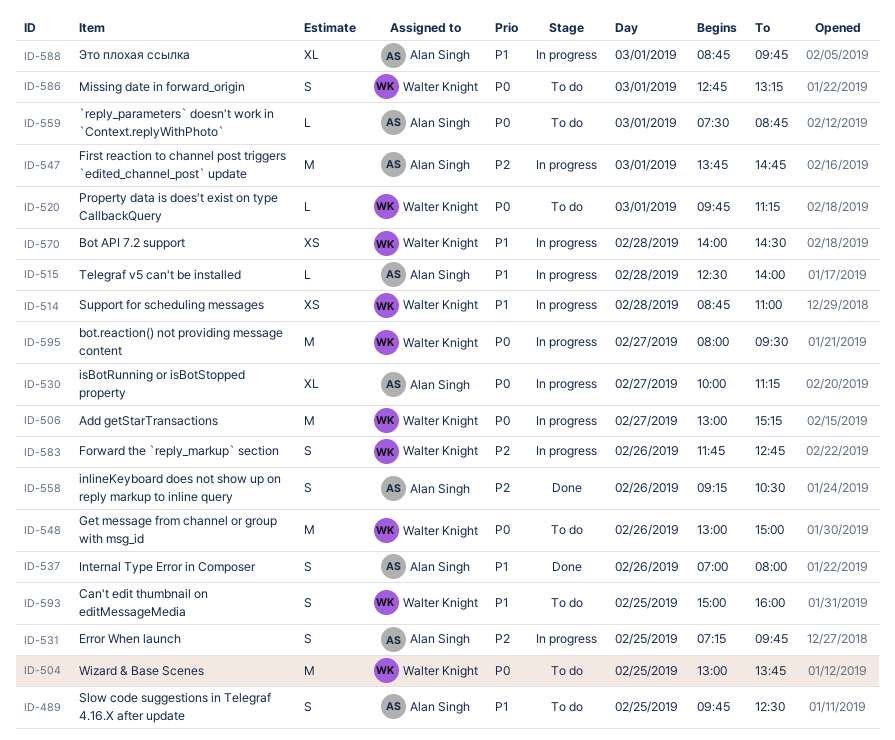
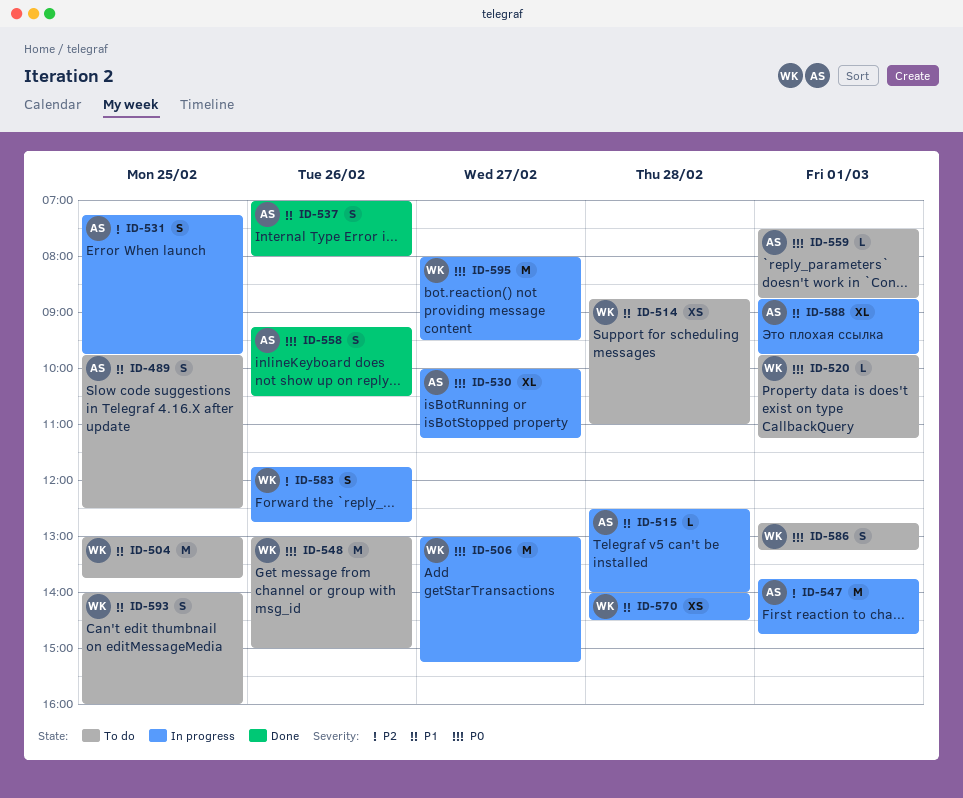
ID-504, priority: P0 -> P1
ID-514, status: In progress -> To do
ID-558, priority: P2 -> P0
ID-593, begins: 15:00 -> 14:00

